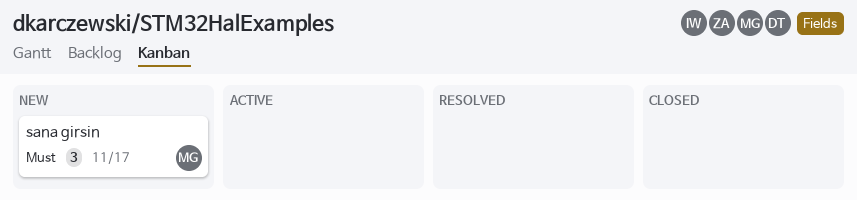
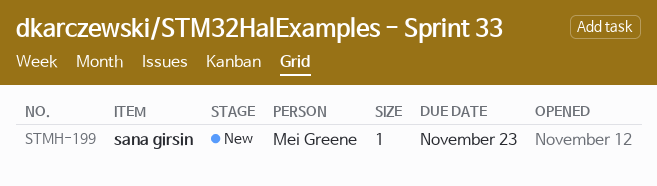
sana girsin, estimate: 3 -> 1
sana girsin, due: Nov 17 -> Nov 23

